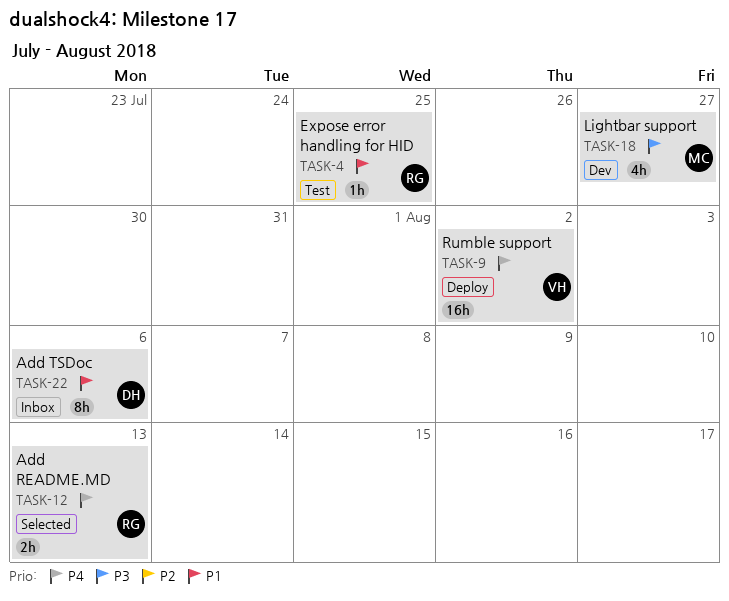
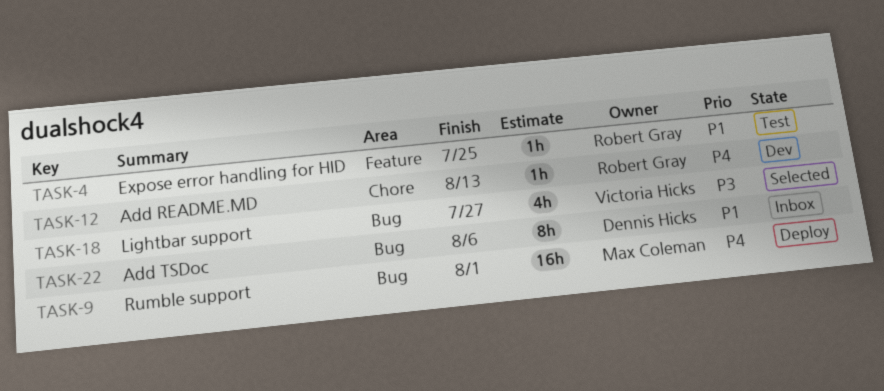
TASK-9, owner: Victoria Hicks -> Max Coleman
TASK-9, due: Aug 2 -> Aug 1
TASK-12, status: Selected -> Dev
TASK-12, estimate: 2h -> 1h
TASK-18, status: Dev -> Selected
TASK-18, owner: Max Coleman -> Victoria Hicks

